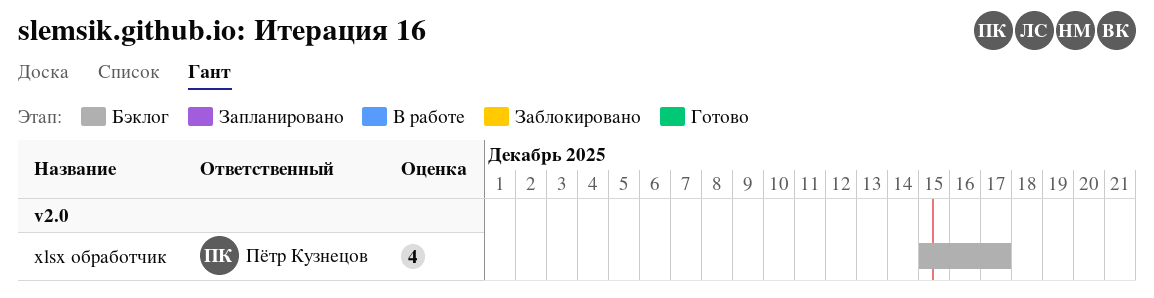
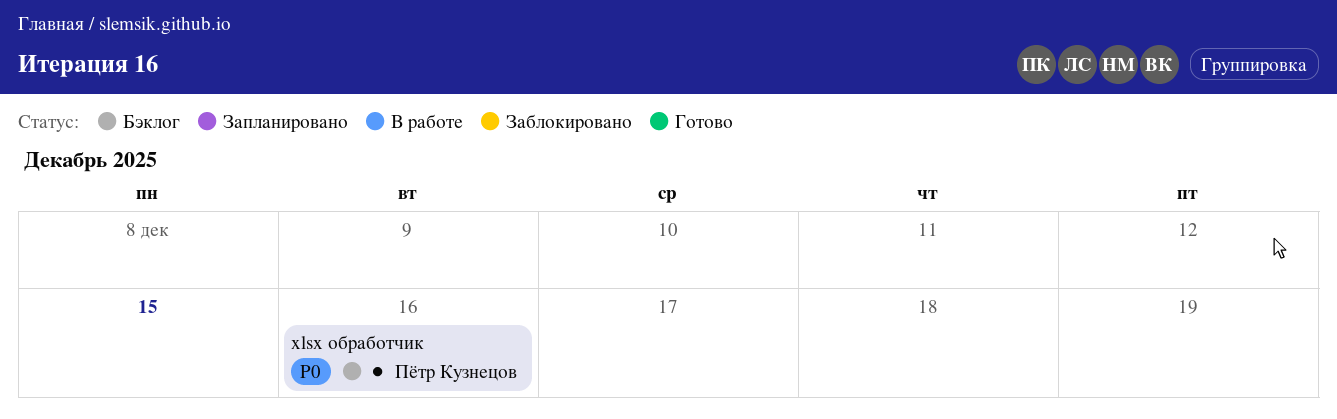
xlsx обработчик, estimate: 4 -> 1
xlsx обработчик, due: Dec 17 -> Dec 16

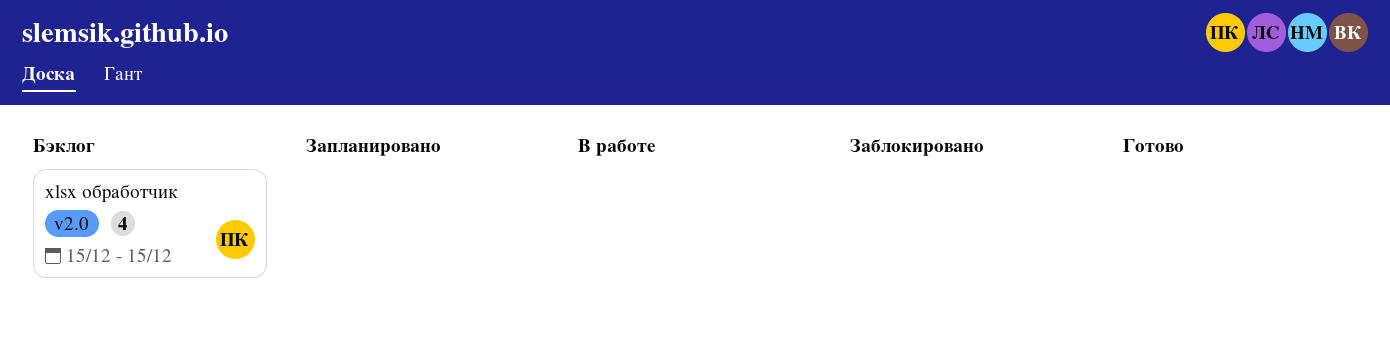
xlsx обработчик, estimate: 1 -> 4
xlsx обработчик, due: Dec 16 -> Dec 15

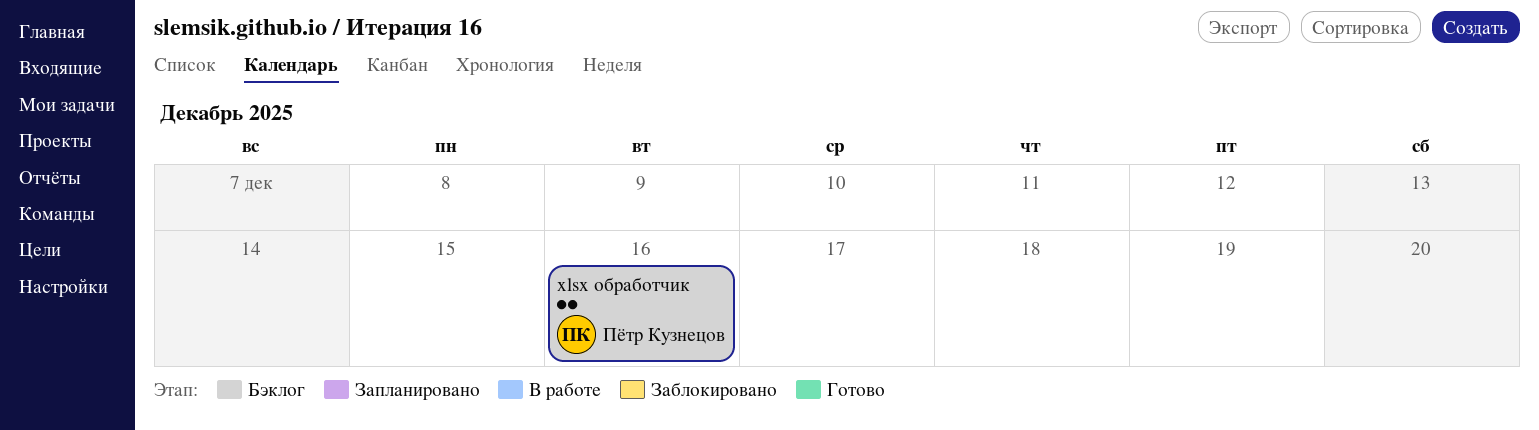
xlsx обработчик, estimate: 4 -> 2
xlsx обработчик, due: Dec 15 -> Dec 16

